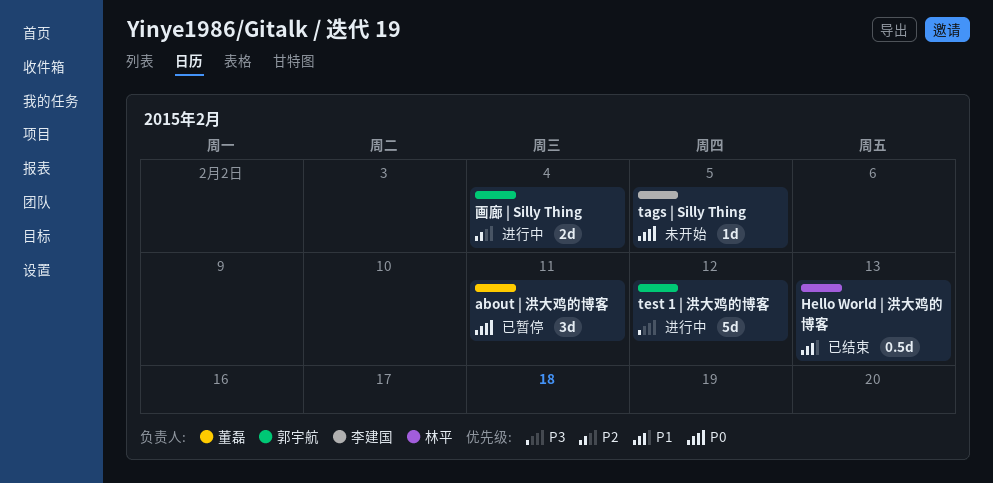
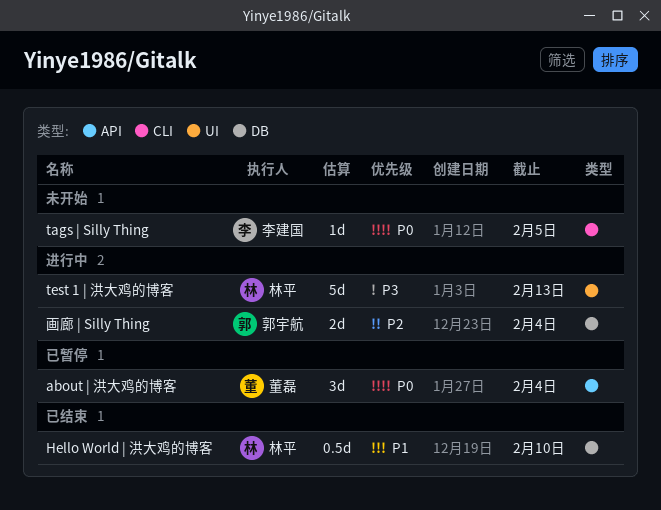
about | 洪大鸡的博客, due: Feb 11 -> Feb 4
Hello World | 洪大鸡的博客, due: Feb 13 -> Feb 10
test 1 | 洪大鸡的博客, owner: 郭宇航 -> 林平
test 1 | 洪大鸡的博客, due: Feb 12 -> Feb 13

